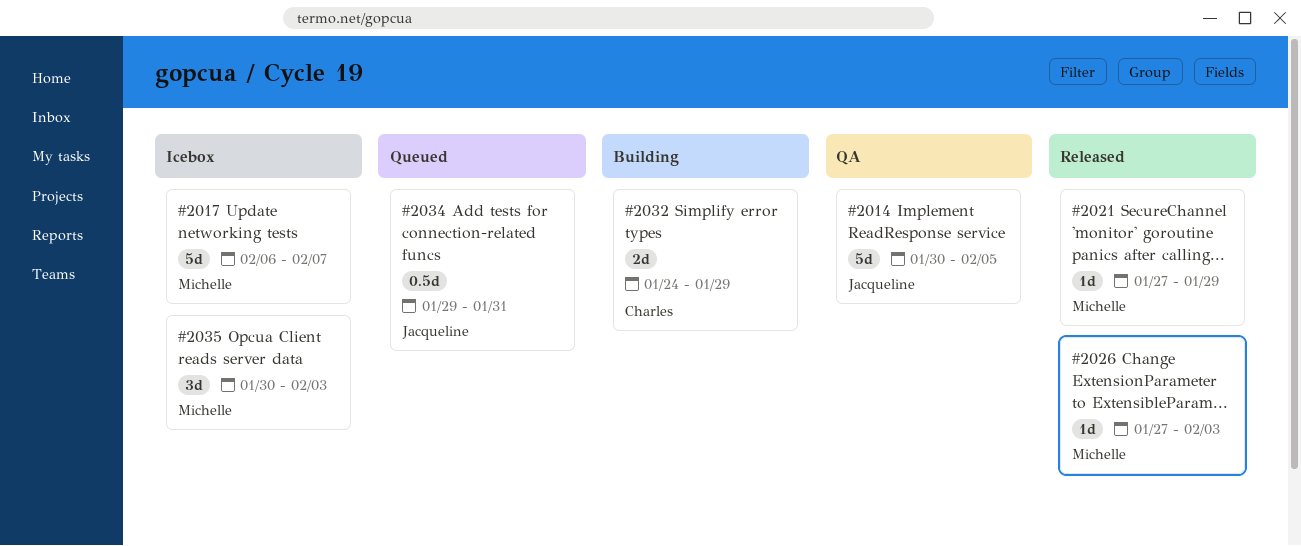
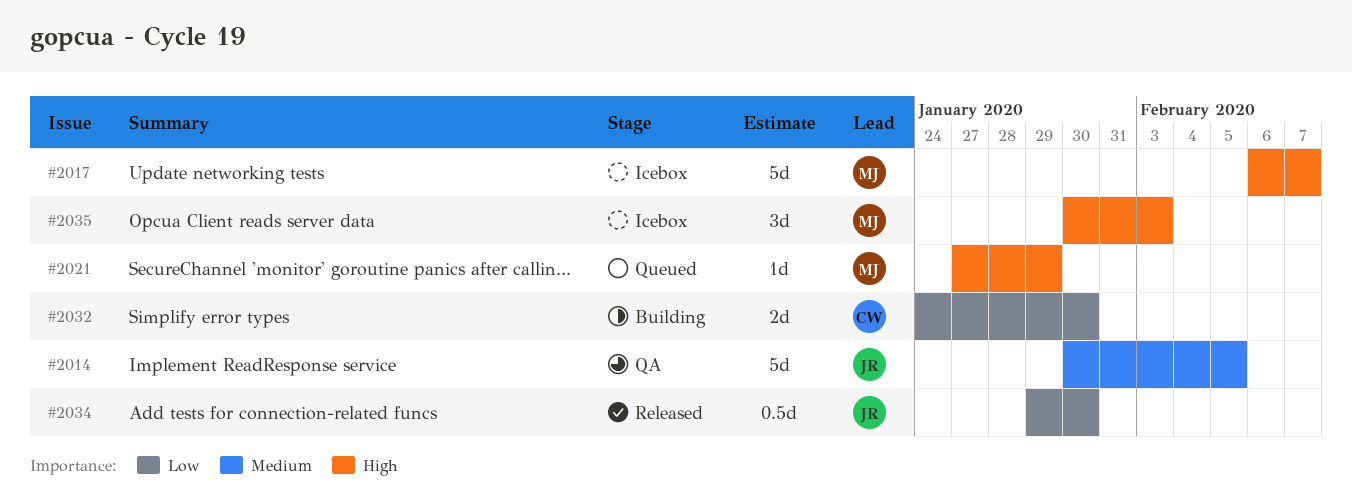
#2021, status: Released -> Queued
#2026: present -> none
#2032, due: Jan 29 -> Jan 30
#2034, status: Queued -> Released
#2034, due: Jan 31 -> Jan 30

